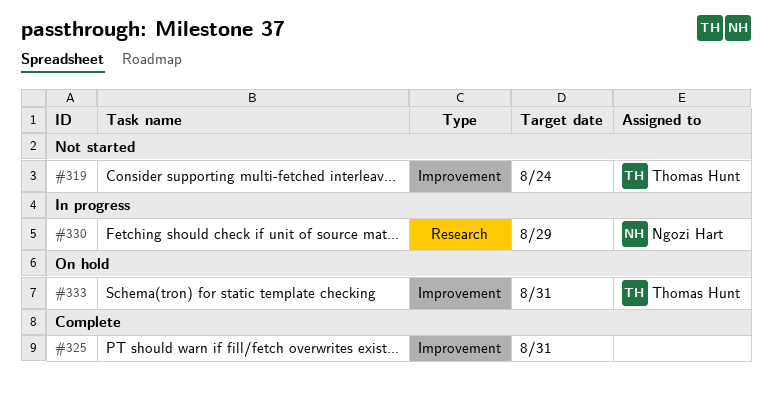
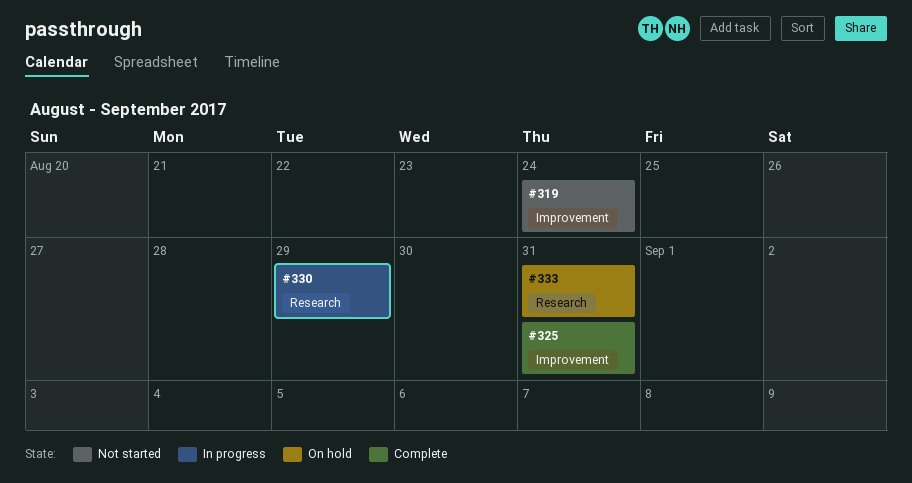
#333, label: Improvement -> Research

